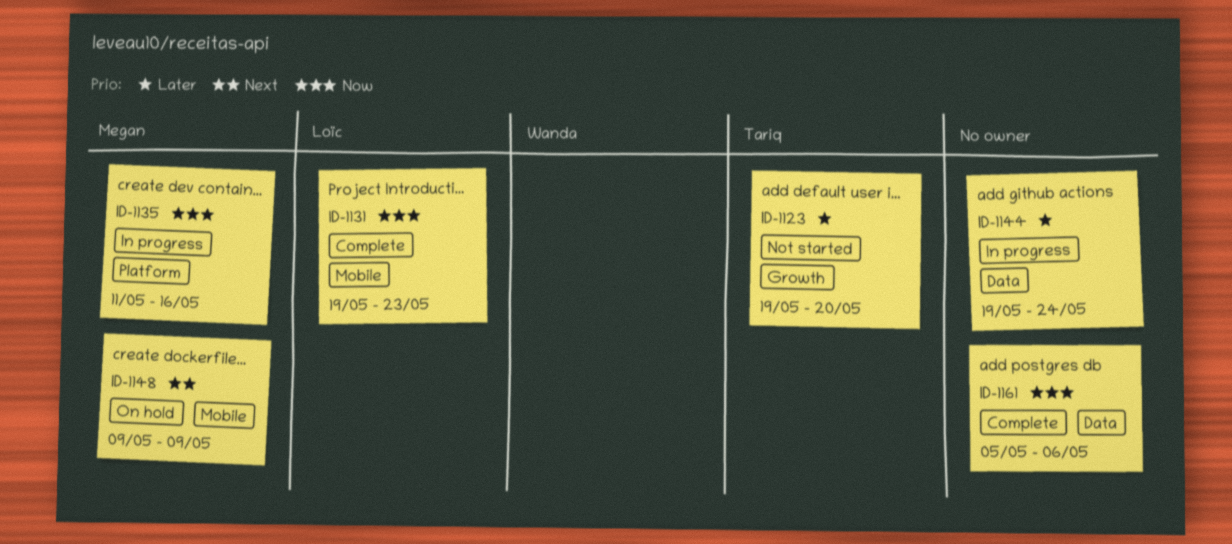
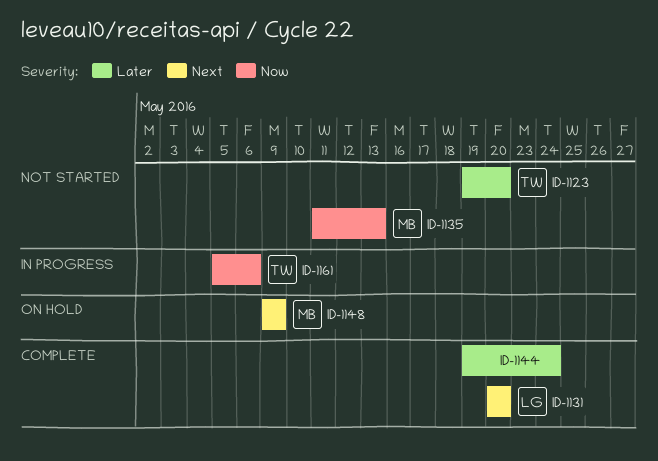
ID-1131, priority: Now -> Next
ID-1131, start: May 19 -> May 20
ID-1131, due: May 23 -> May 20
ID-1135, status: In progress -> Not started
ID-1135, due: May 16 -> May 13
ID-1144, status: In progress -> Complete
ID-1161, status: Complete -> In progress
ID-1161, owner: none -> Tariq

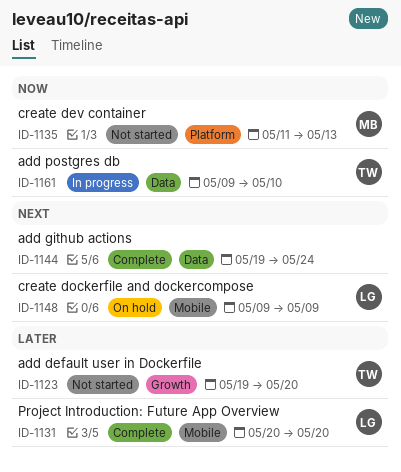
ID-1131, priority: Next -> Later
ID-1144, priority: Later -> Next
ID-1148, owner: MB -> LG
ID-1161, start: May 5 -> May 9
ID-1161, due: May 6 -> May 10

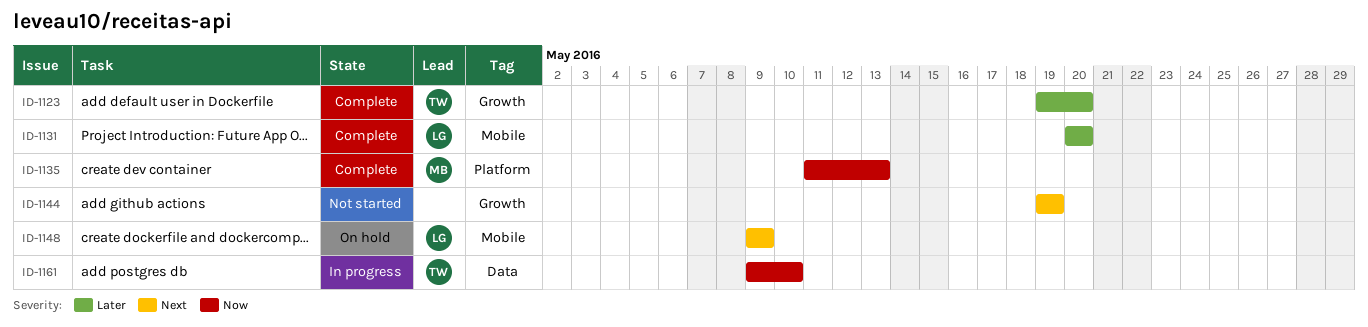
ID-1123, status: Not started -> Complete
ID-1135, status: Not started -> Complete
ID-1144, status: Complete -> Not started
ID-1144, label: Data -> Growth
ID-1144, due: May 24 -> May 19

